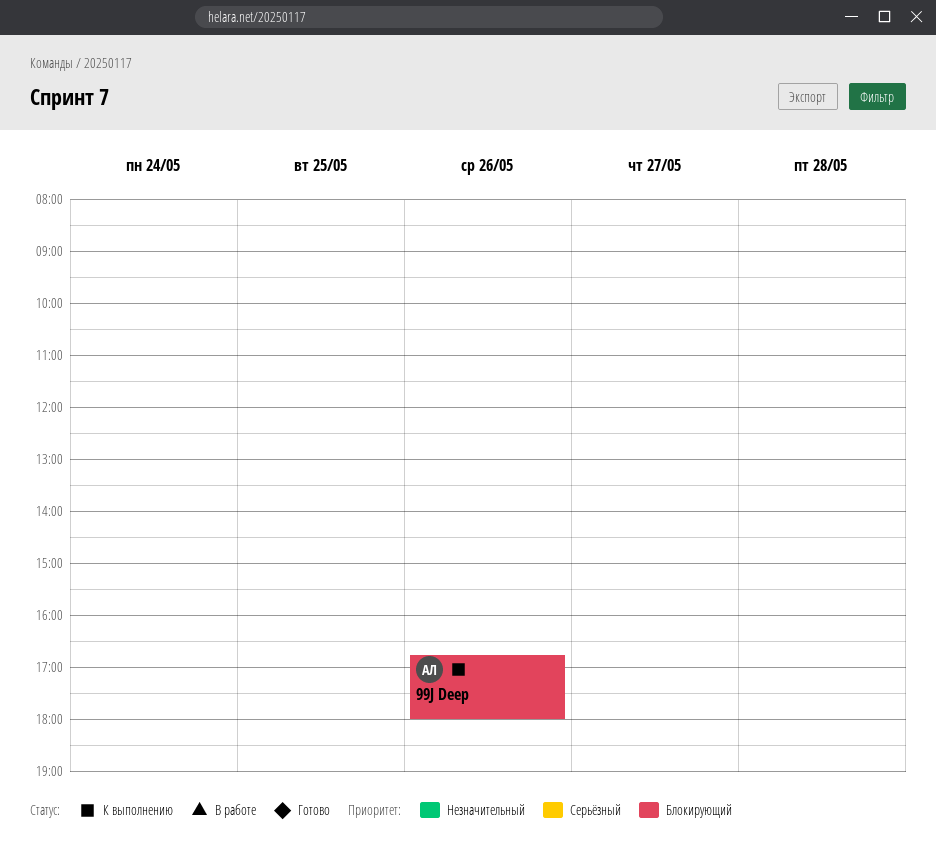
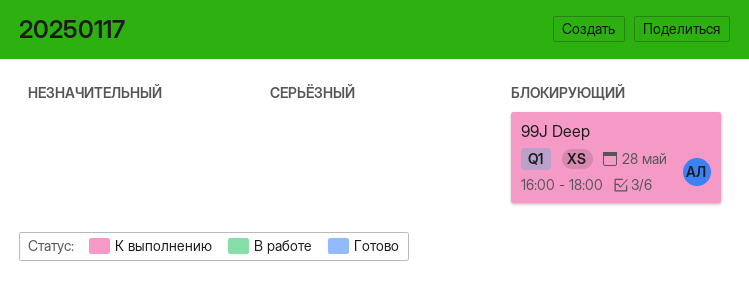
99J Deep, day: May 26 -> May 28
99J Deep, begins: 16:45 -> 16:00

